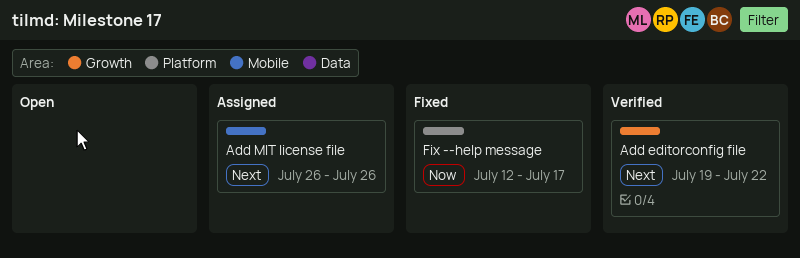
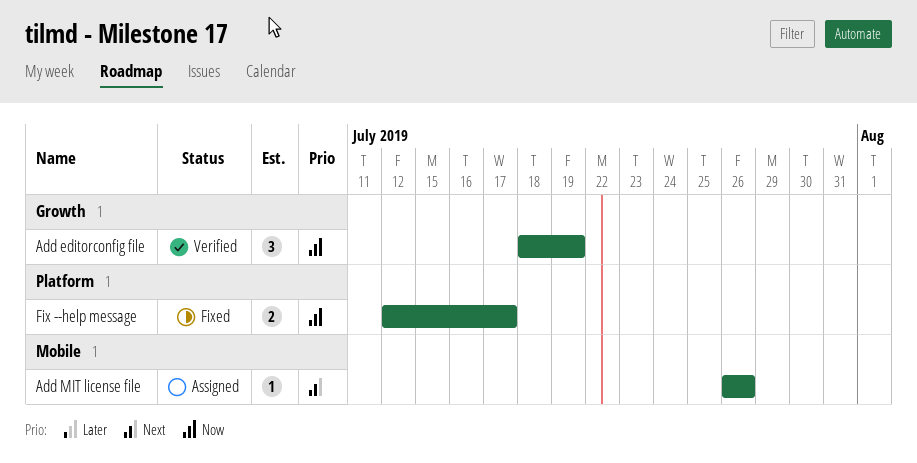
Add editorconfig file, priority: Next -> Now
Add editorconfig file, start: Jul 19 -> Jul 18
Add editorconfig file, due: Jul 22 -> Jul 19

